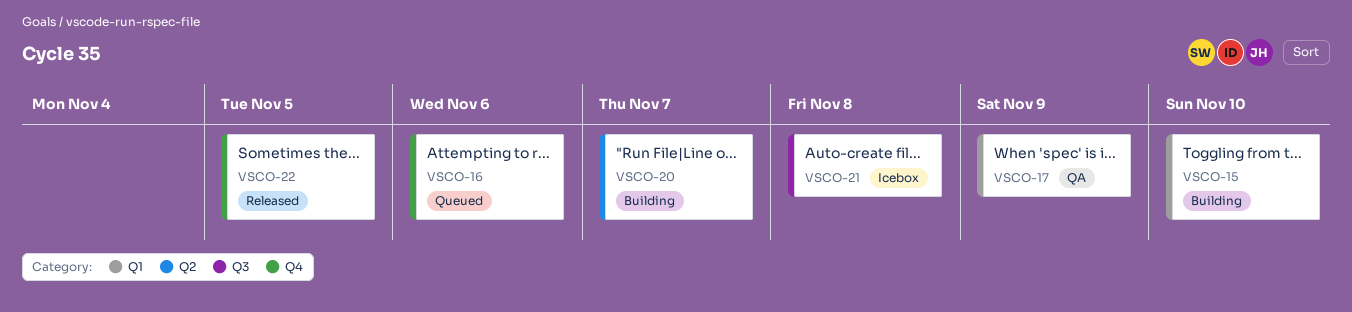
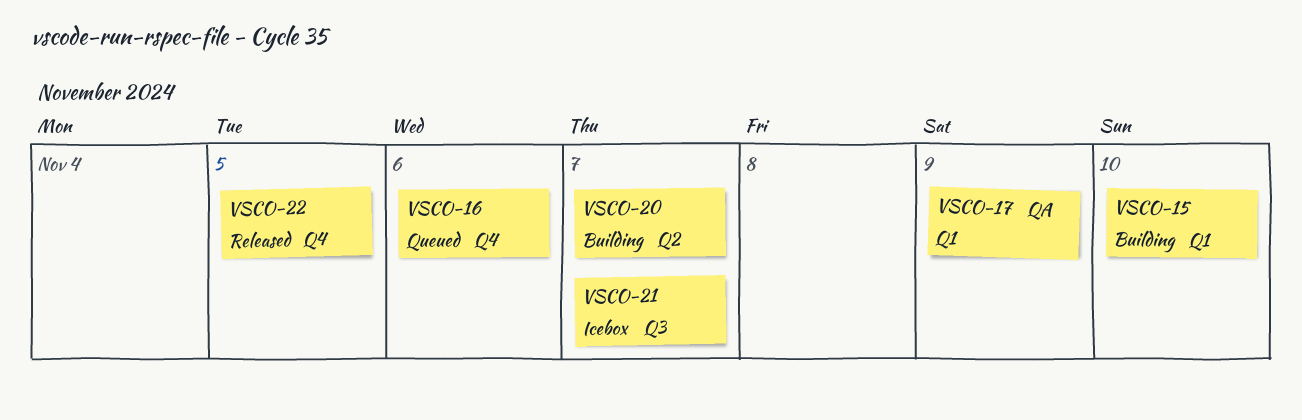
VSCO-21, due: Nov 8 -> Nov 7

